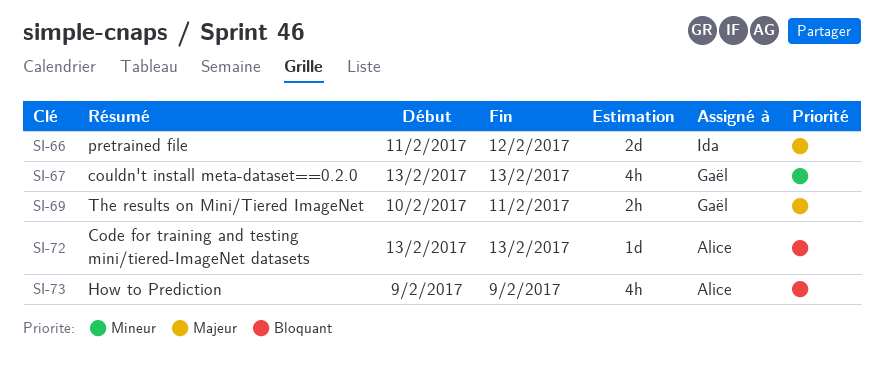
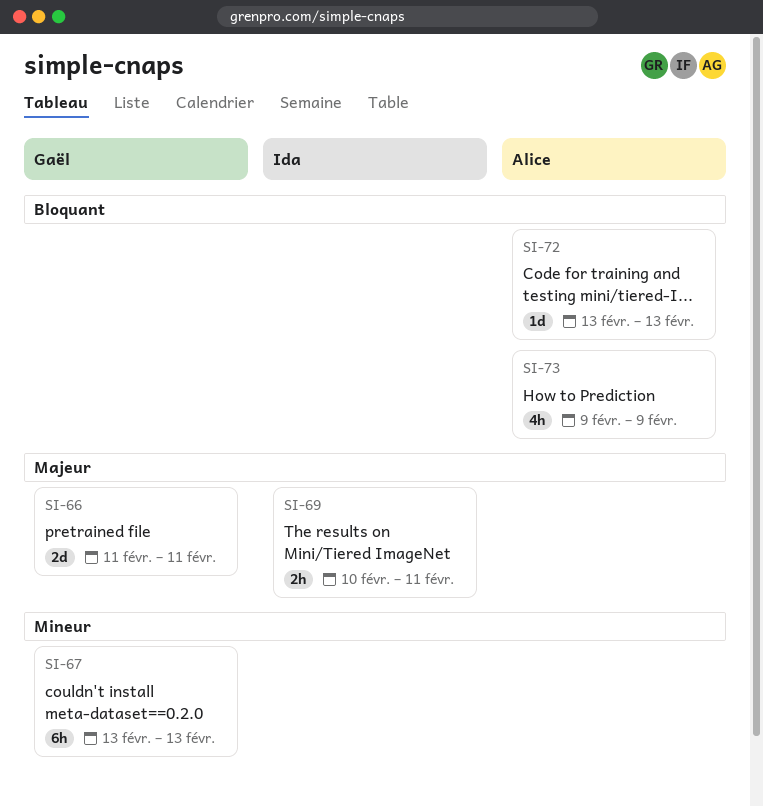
SI-66, owner: Ida -> Gaël
SI-66, due: Feb 12 -> Feb 11
SI-67, estimate: 4h -> 6h
SI-69, owner: Gaël -> Ida

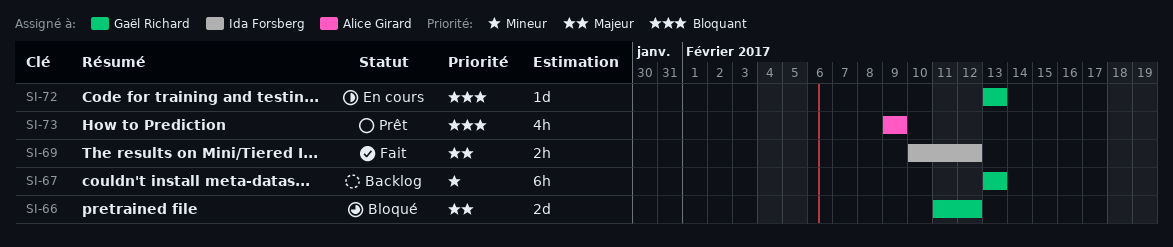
SI-66, due: Feb 11 -> Feb 12
SI-69, due: Feb 11 -> Feb 12
SI-72, owner: Alice Girard -> Gaël Richard

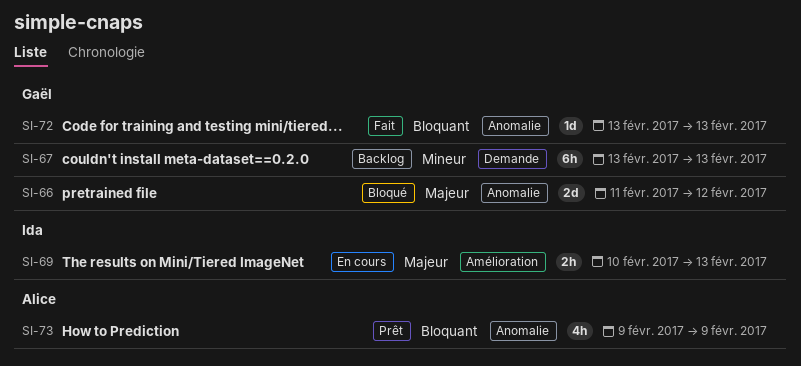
SI-69, status: Fait -> En cours
SI-69, due: Feb 12 -> Feb 13
SI-72, status: En cours -> Fait

